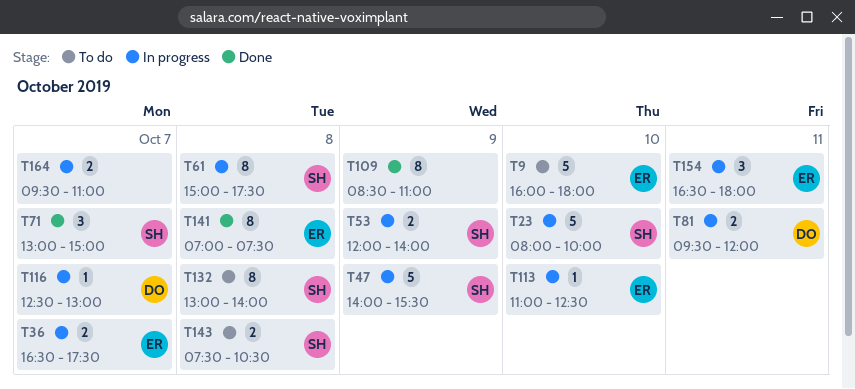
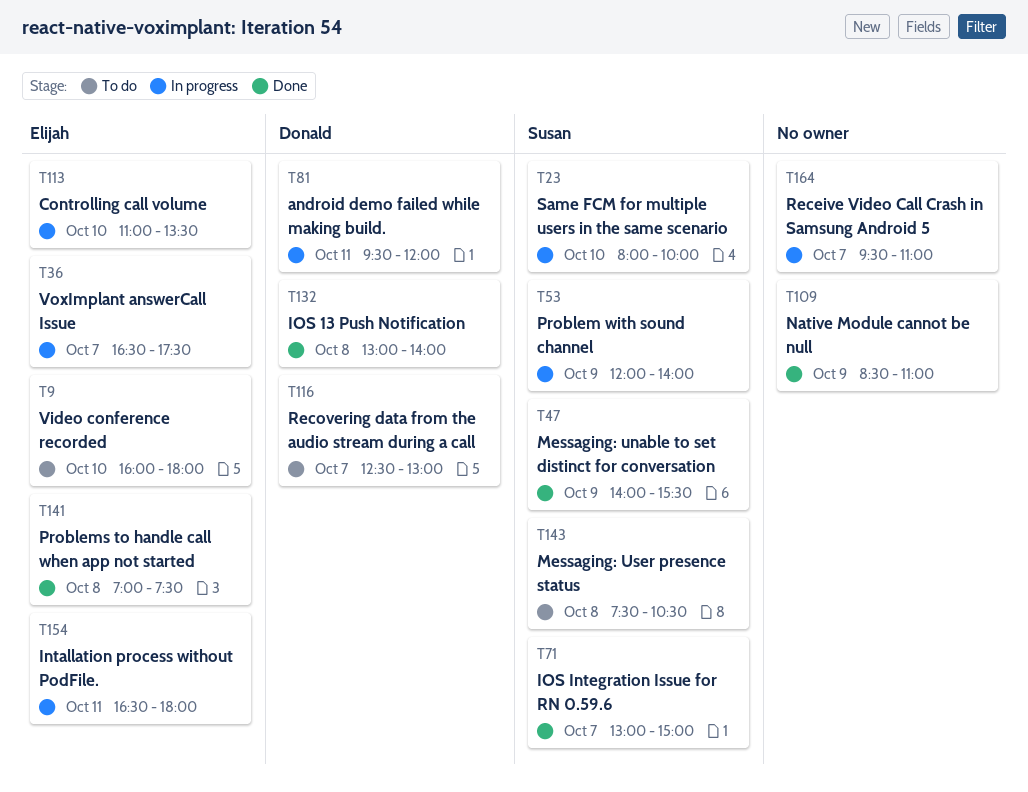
T47, status: In progress -> Done
T61: present -> none
T113, ends: 12:30 -> 13:30
T116, status: In progress -> To do
T132, status: To do -> Done
T132, owner: Susan -> Donald

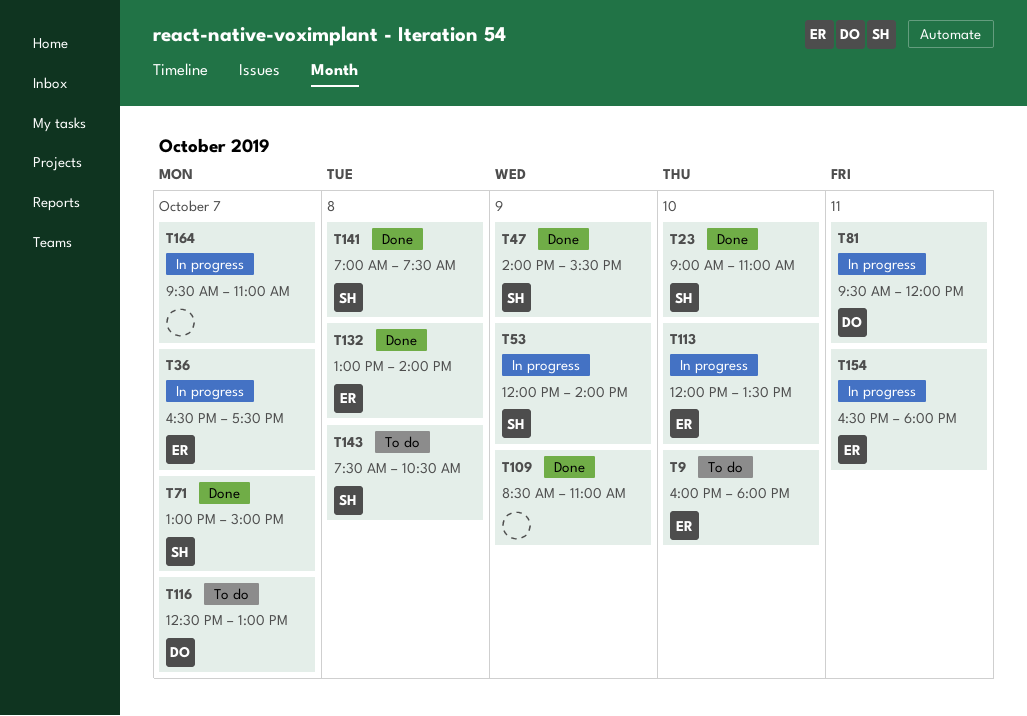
T23, status: In progress -> Done
T23, begins: 08:00 -> 09:00
T23, ends: 10:00 -> 11:00
T113, begins: 11:00 -> 12:00
T132, owner: Donald -> Elijah
T141, owner: Elijah -> Susan

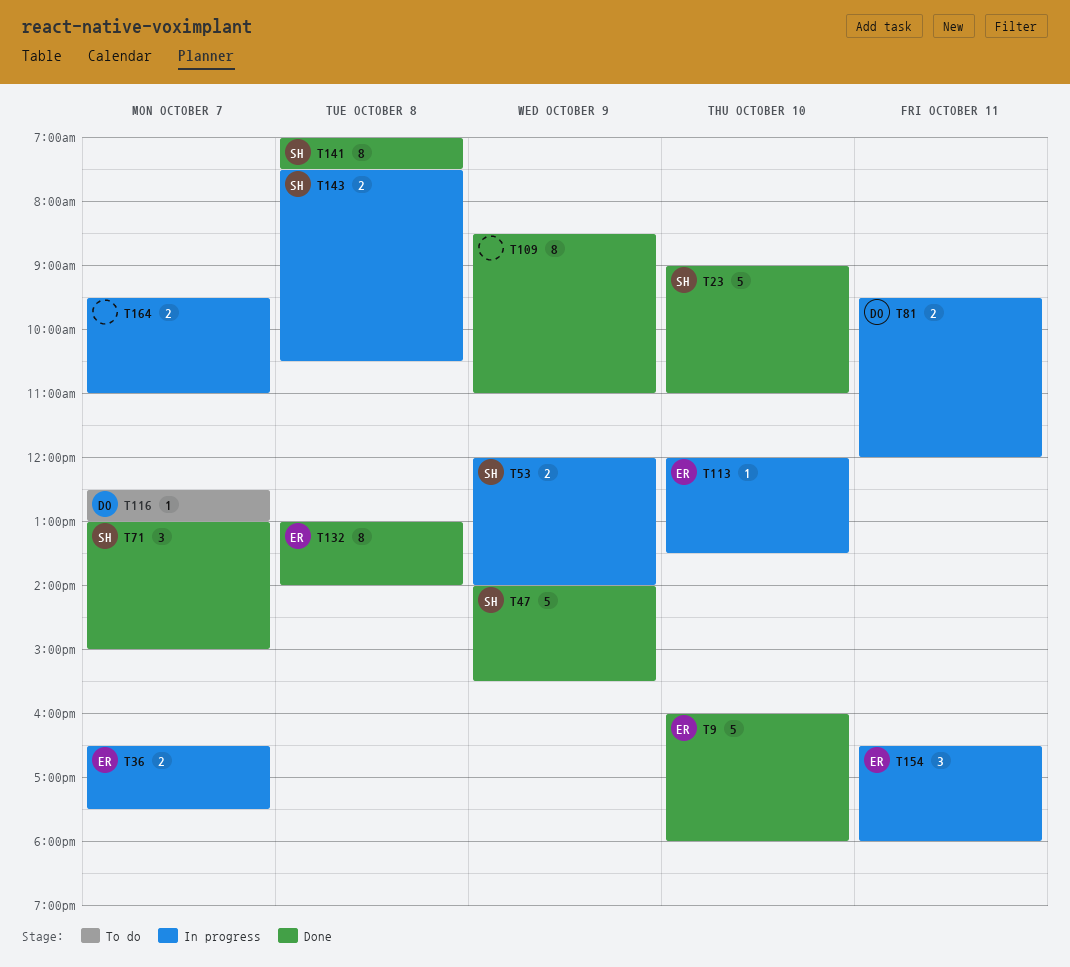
T9, status: To do -> Done
T143, status: To do -> In progress

